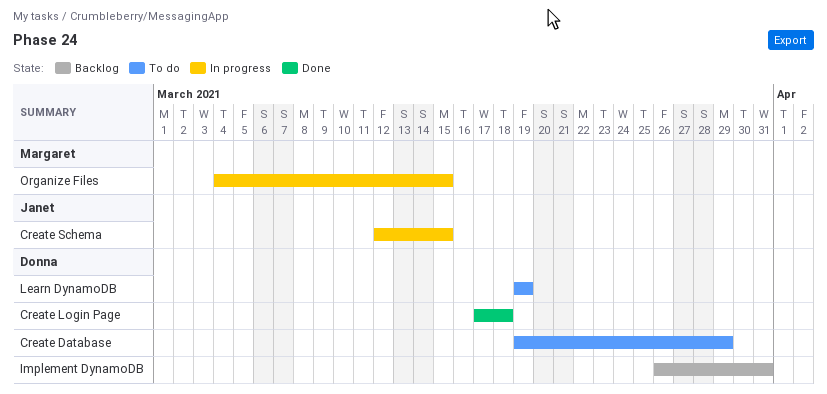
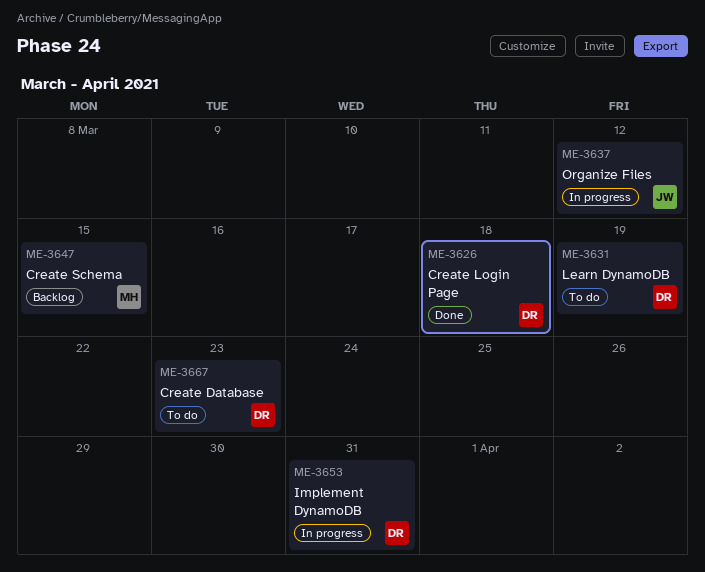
Create Database, due: Mar 29 -> Mar 23
Create Schema, status: In progress -> Backlog
Create Schema, owner: Janet -> Margaret
Implement DynamoDB, status: Backlog -> In progress
Organize Files, owner: Margaret -> Janet
Organize Files, due: Mar 15 -> Mar 12

